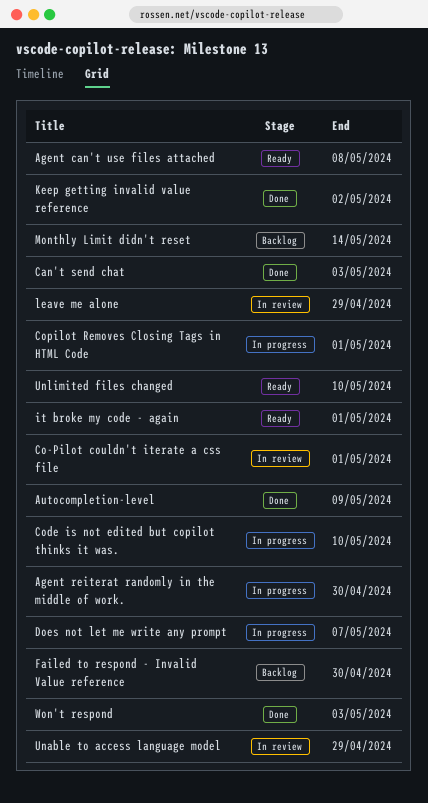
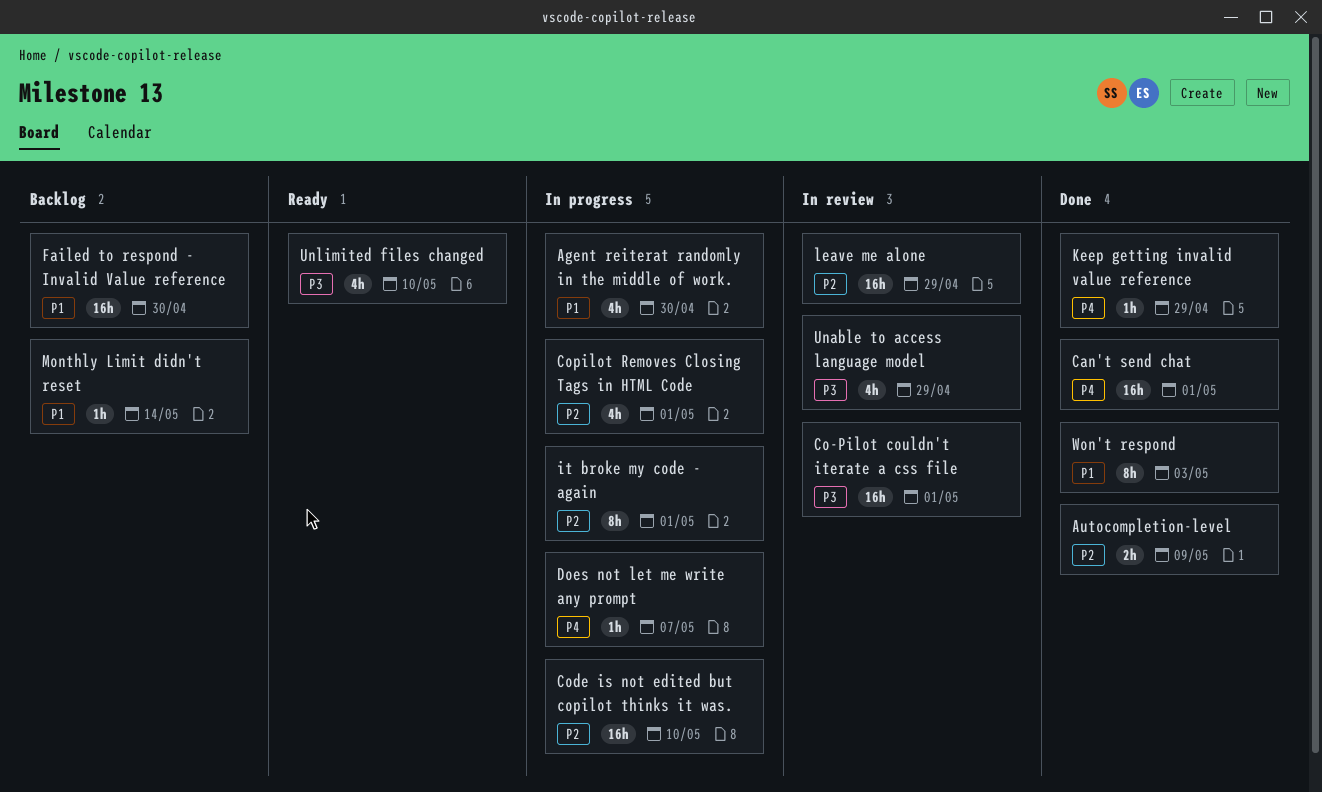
Agent can't use files attached: present -> none
Can't send chat, due: May 3 -> May 1
it broke my code - again, status: Ready -> In progress
Keep getting invalid value reference, due: May 2 -> Apr 29

